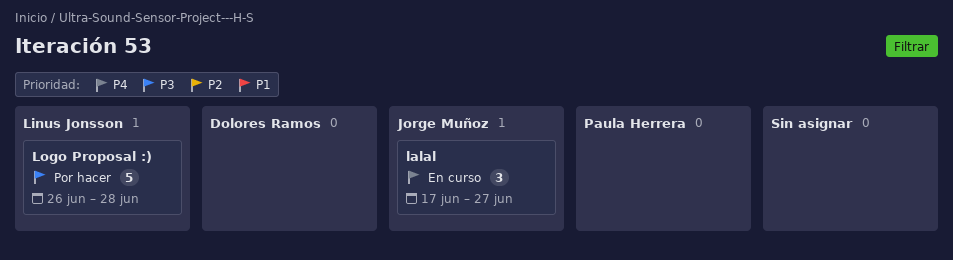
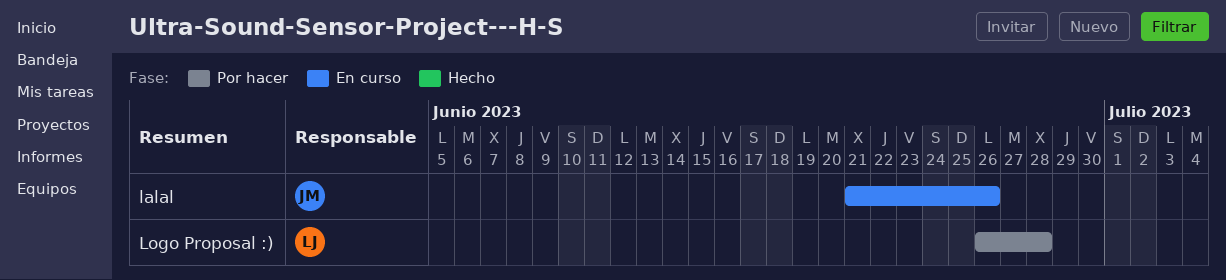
lalal, start: Jun 17 -> Jun 21
lalal, due: Jun 27 -> Jun 26

